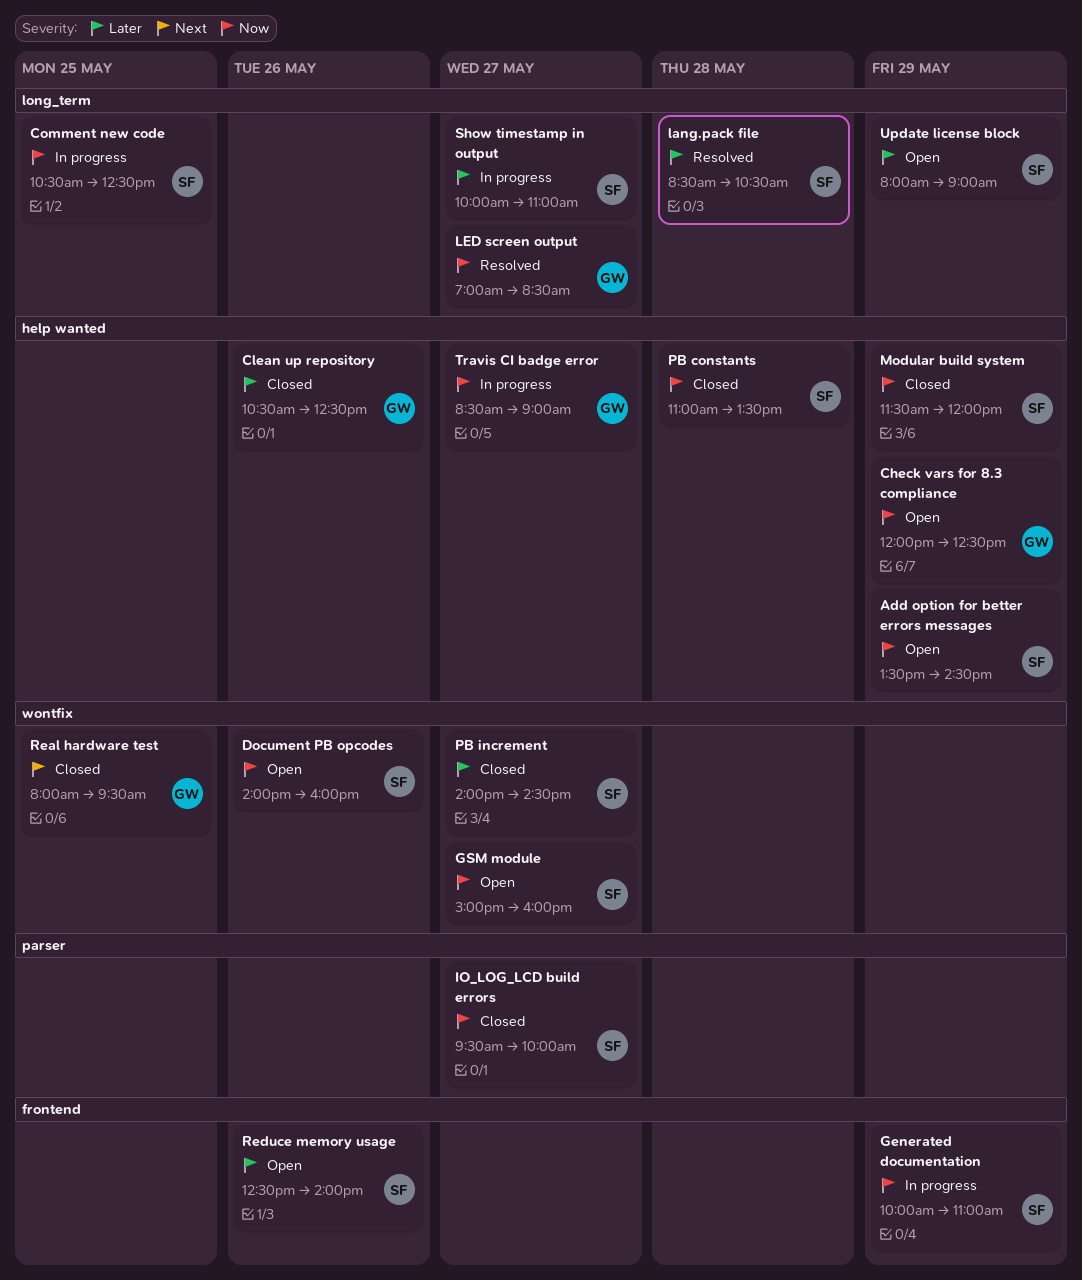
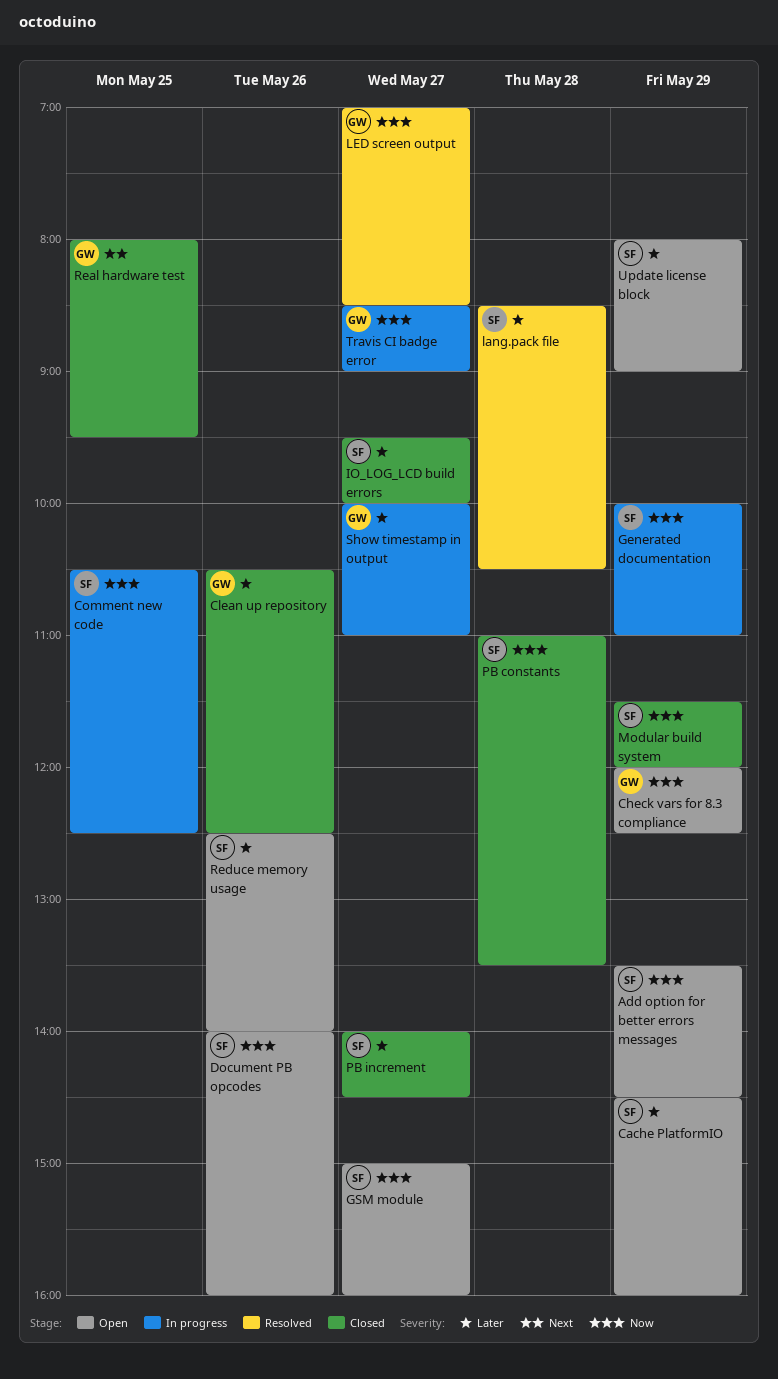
Cache PlatformIO: none -> present
IO_LOG_LCD build errors, priority: Now -> Later
Show timestamp in output, owner: SF -> GW

